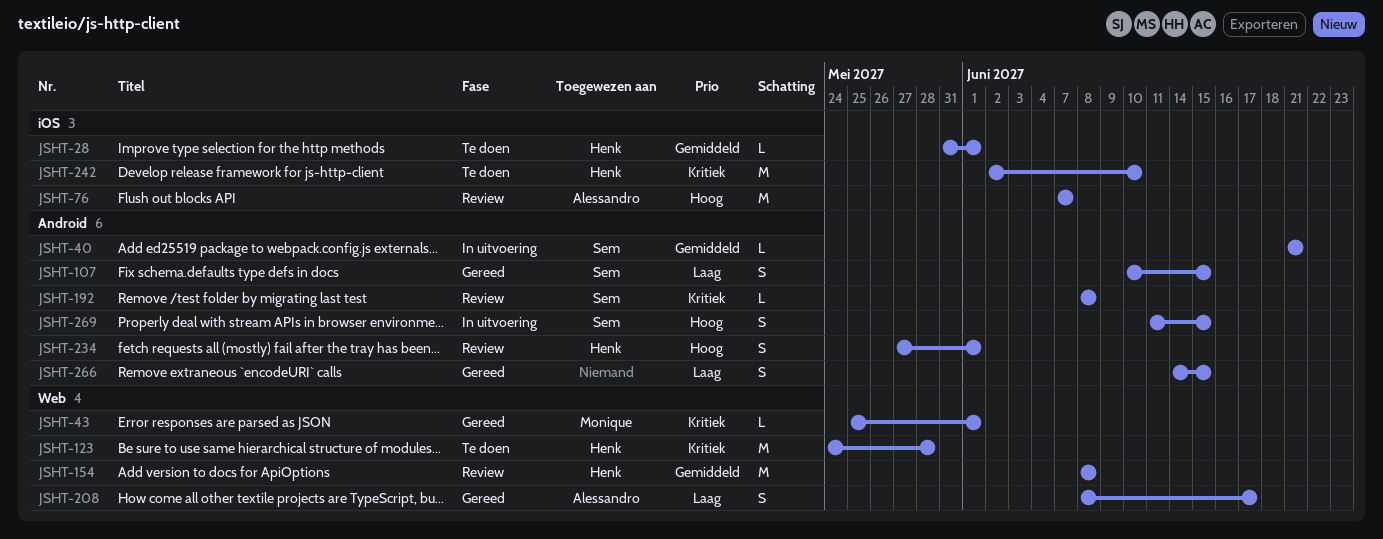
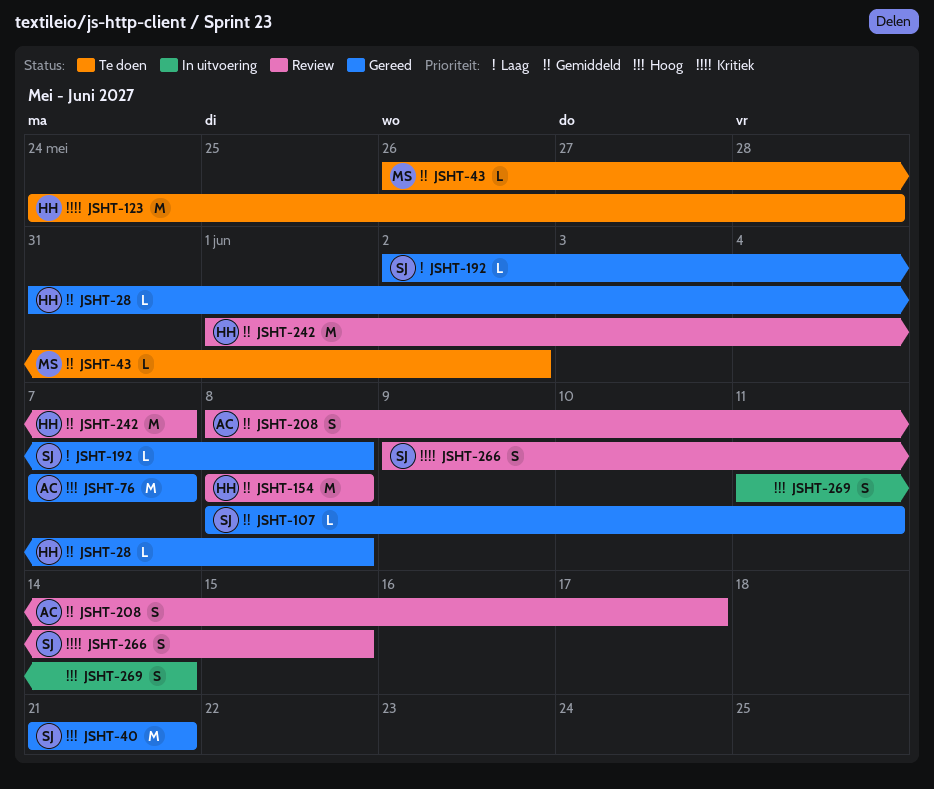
JSHT-28, status: Te doen -> Gereed
JSHT-28, due: Jun 1 -> Jun 8
JSHT-40, status: In uitvoering -> Gereed
JSHT-40, priority: Gemiddeld -> Hoog
JSHT-40, estimate: L -> M
JSHT-43, status: Gereed -> Te doen
JSHT-43, priority: Kritiek -> Gemiddeld
JSHT-43, start: May 25 -> May 26
JSHT-43, due: Jun 1 -> Jun 2
JSHT-76, status: Review -> Gereed
JSHT-107, priority: Laag -> Gemiddeld
JSHT-107, estimate: S -> L
JSHT-107, start: Jun 10 -> Jun 8
JSHT-107, due: Jun 15 -> Jun 11
JSHT-192, status: Review -> Gereed
JSHT-192, priority: Kritiek -> Laag
JSHT-192, start: Jun 8 -> Jun 2
JSHT-208, status: Gereed -> Review
JSHT-208, priority: Laag -> Gemiddeld
JSHT-234: present -> none
JSHT-242, status: Te doen -> Review
JSHT-242, priority: Kritiek -> Gemiddeld
JSHT-242, start: Jun 2 -> Jun 1
JSHT-242, due: Jun 10 -> Jun 7
JSHT-266, status: Gereed -> Review
JSHT-266, owner: none -> Sem
JSHT-266, priority: Laag -> Kritiek
JSHT-266, start: Jun 14 -> Jun 9
JSHT-269, owner: Sem -> none
JSHT-269, due: Jun 15 -> Jun 14

